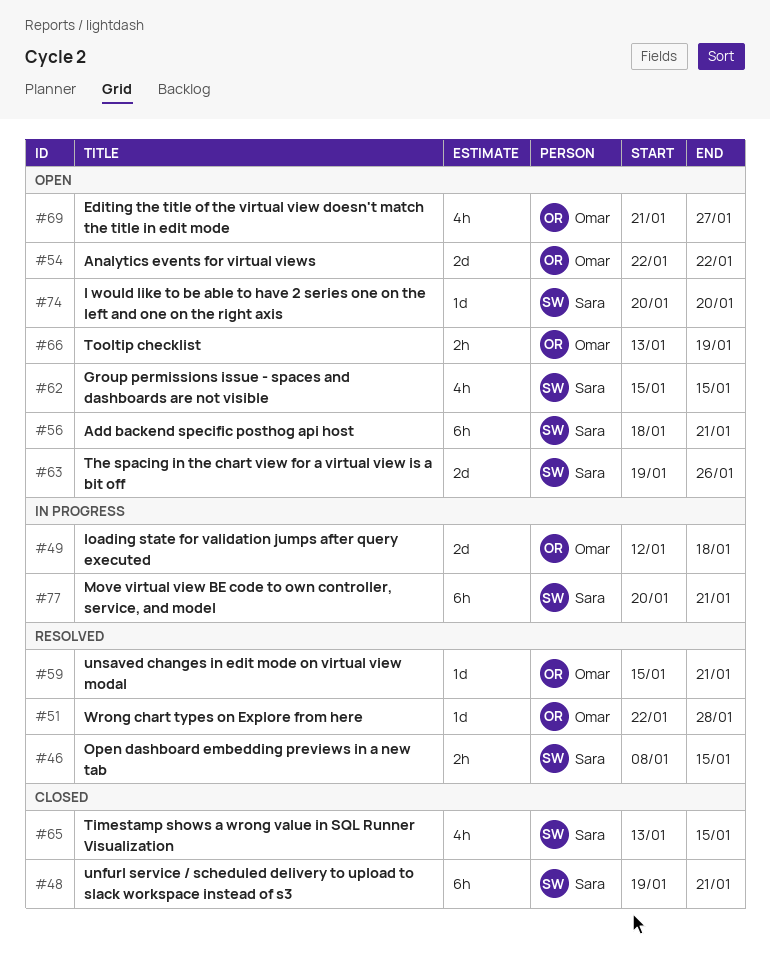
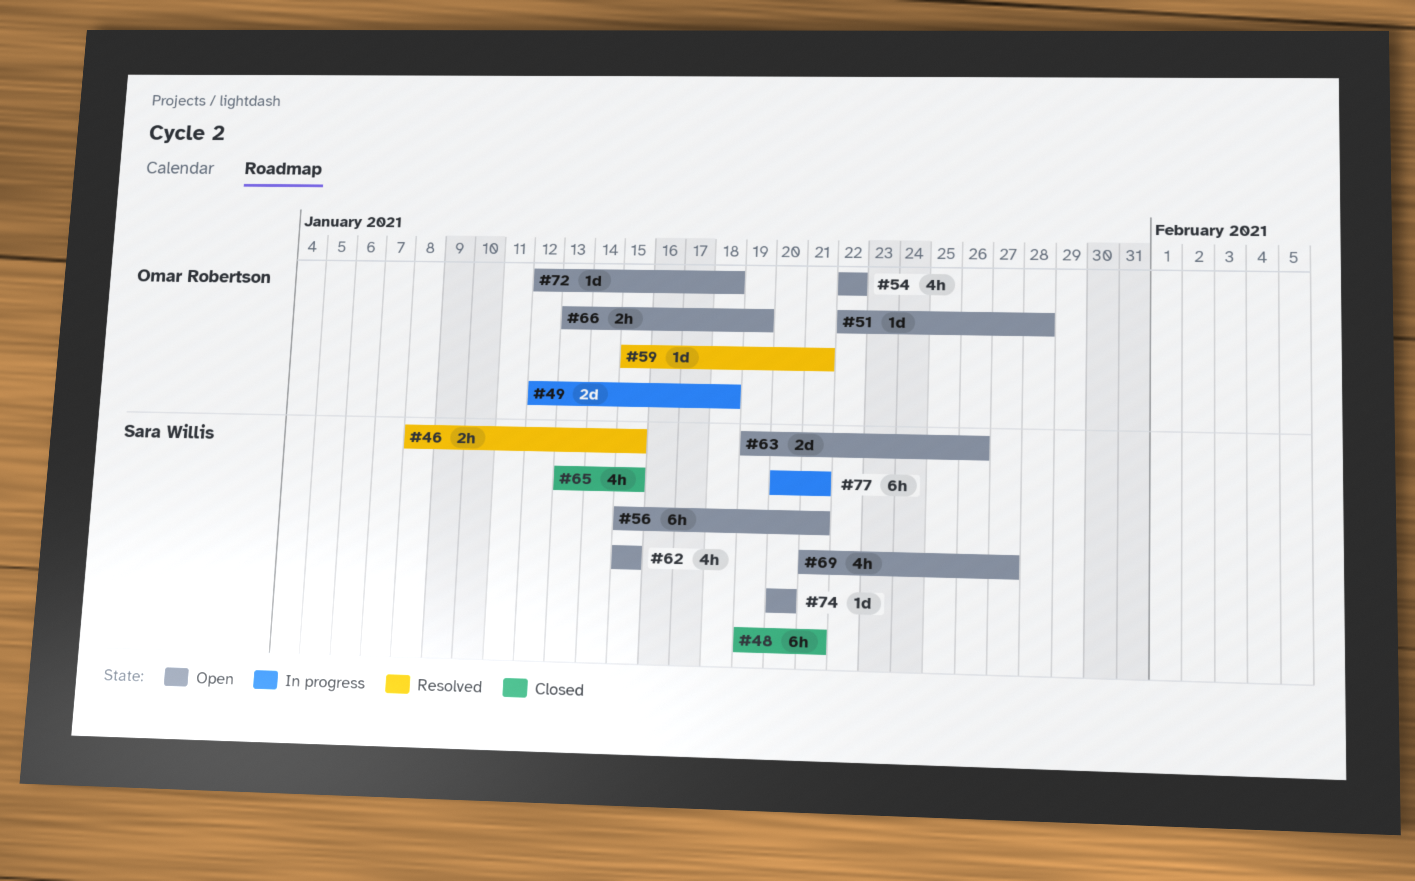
#51, status: Resolved -> Open
#54, estimate: 2d -> 4h
#56, start: Jan 18 -> Jan 15
#69, owner: Omar Robertson -> Sara Willis
#72: none -> present

